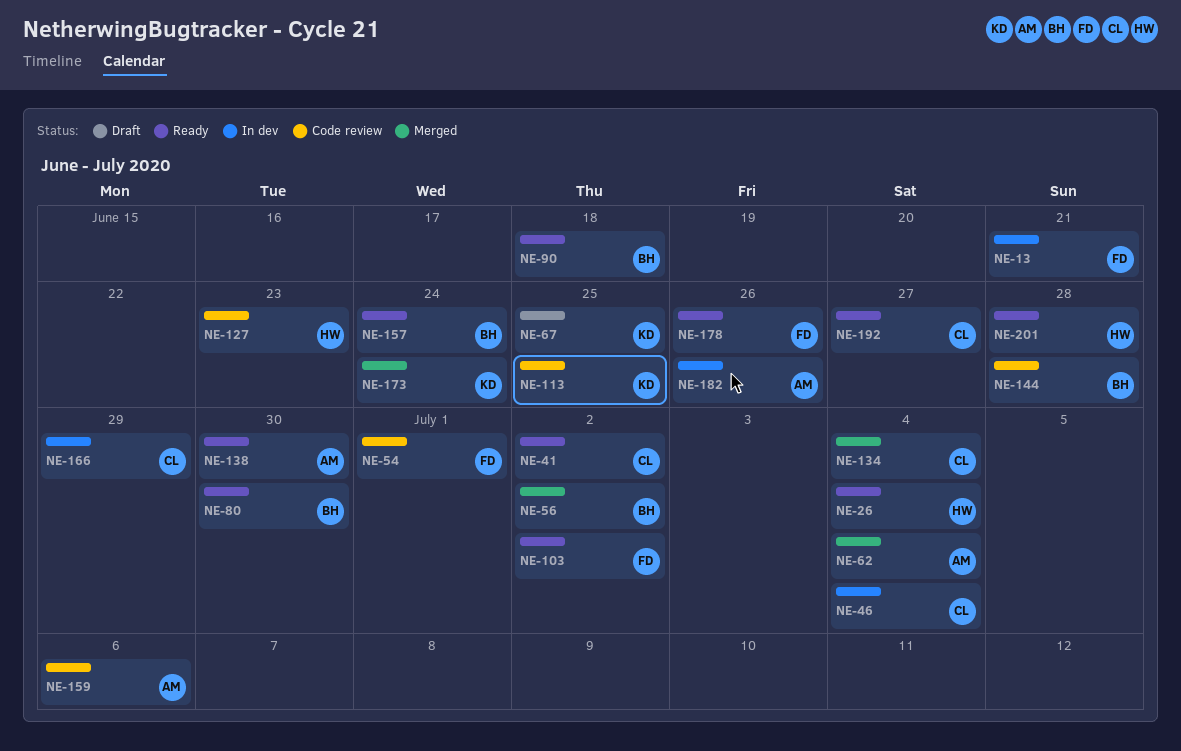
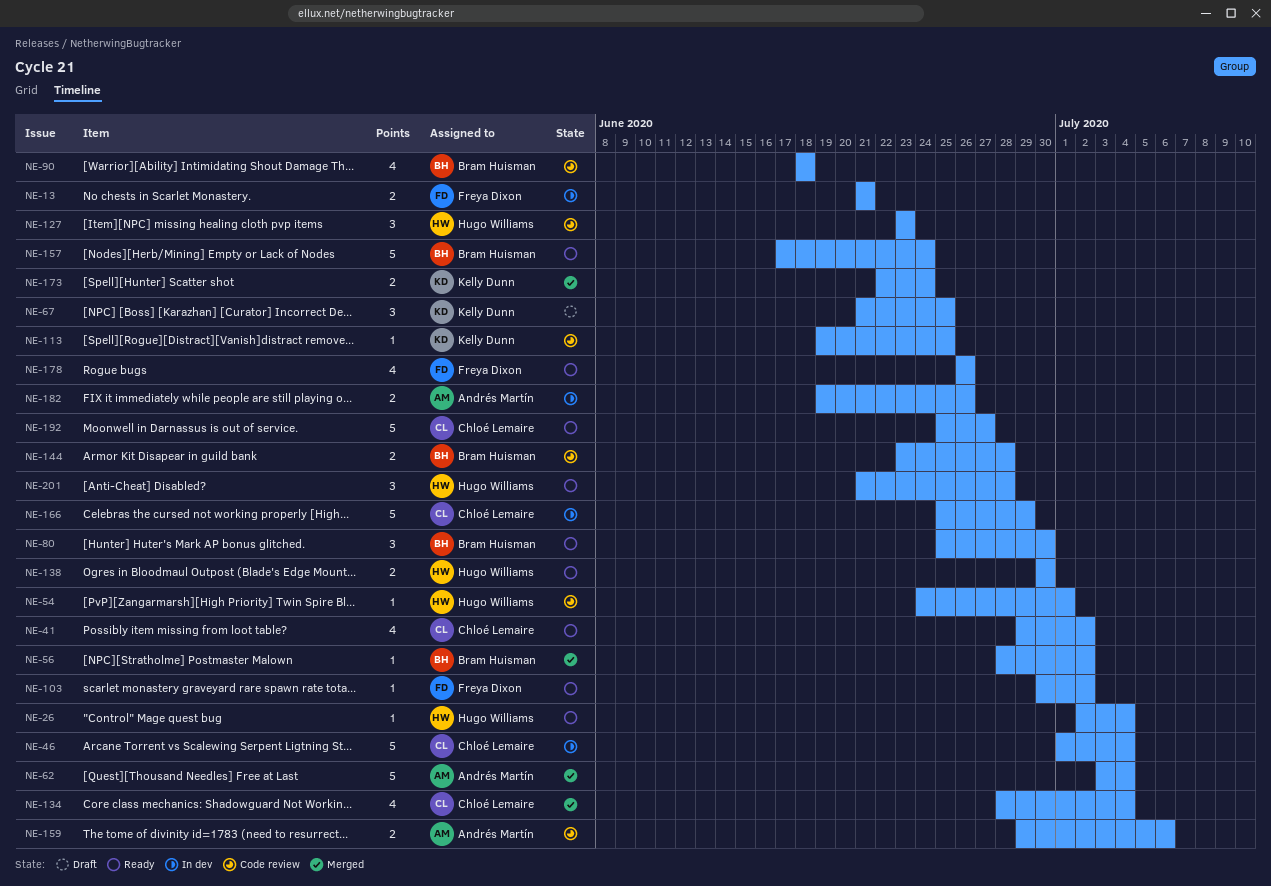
NE-54, owner: Freya Dixon -> Hugo Williams
NE-90, status: Ready -> Code review
NE-138, owner: Andrés Martín -> Hugo Williams

